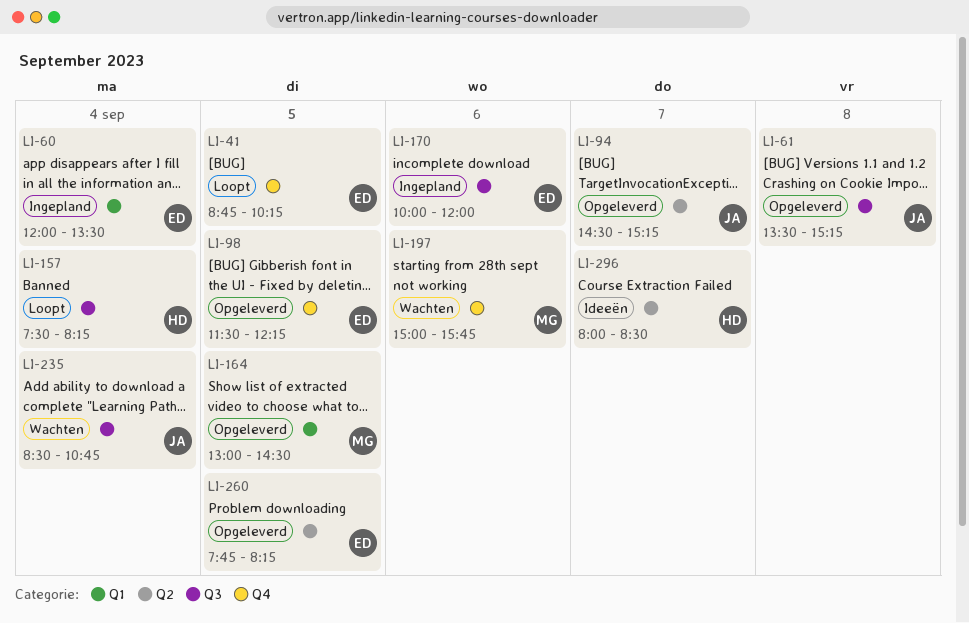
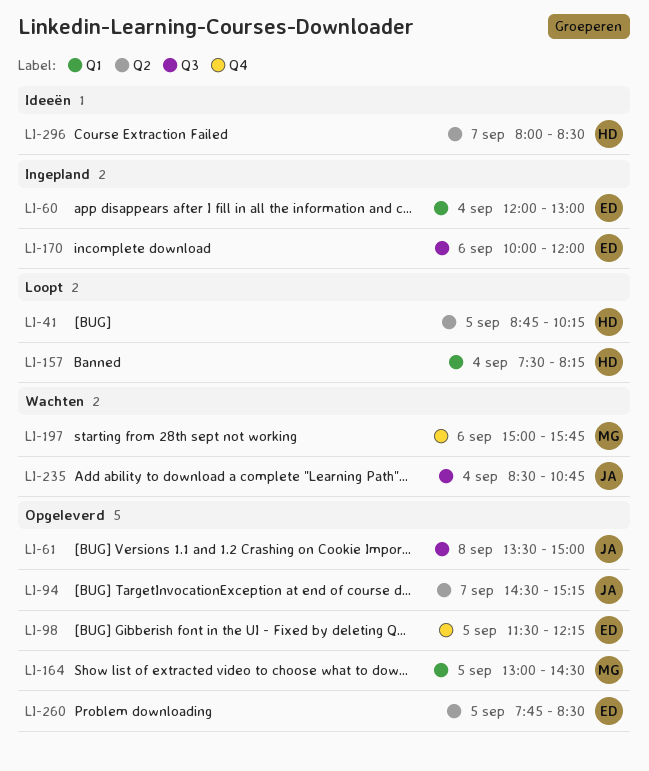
LI-41, owner: ED -> HD
LI-41, label: Q4 -> Q2
LI-60, ends: 13:30 -> 13:00
LI-61, ends: 15:15 -> 15:00
LI-157, label: Q3 -> Q1
LI-260, ends: 08:15 -> 08:30

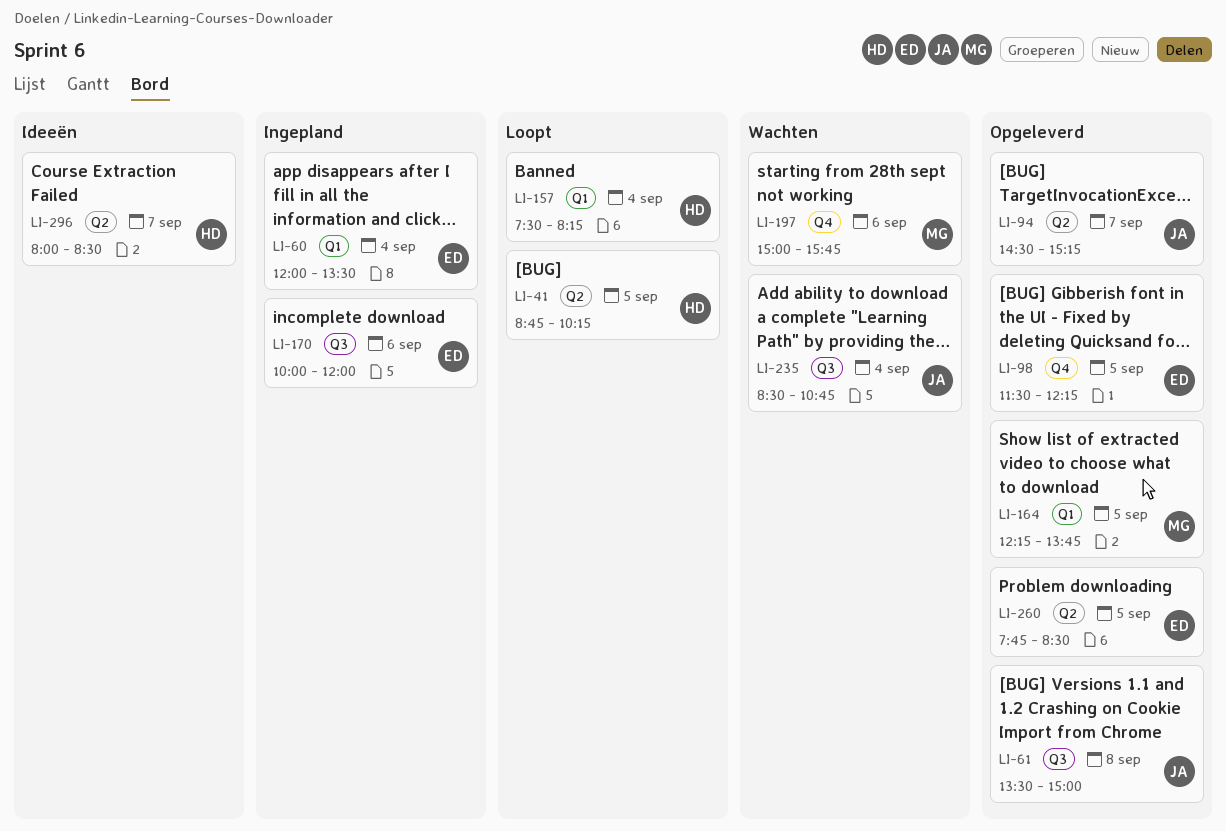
LI-60, ends: 13:00 -> 13:30
LI-164, begins: 13:00 -> 12:15
LI-164, ends: 14:30 -> 13:45

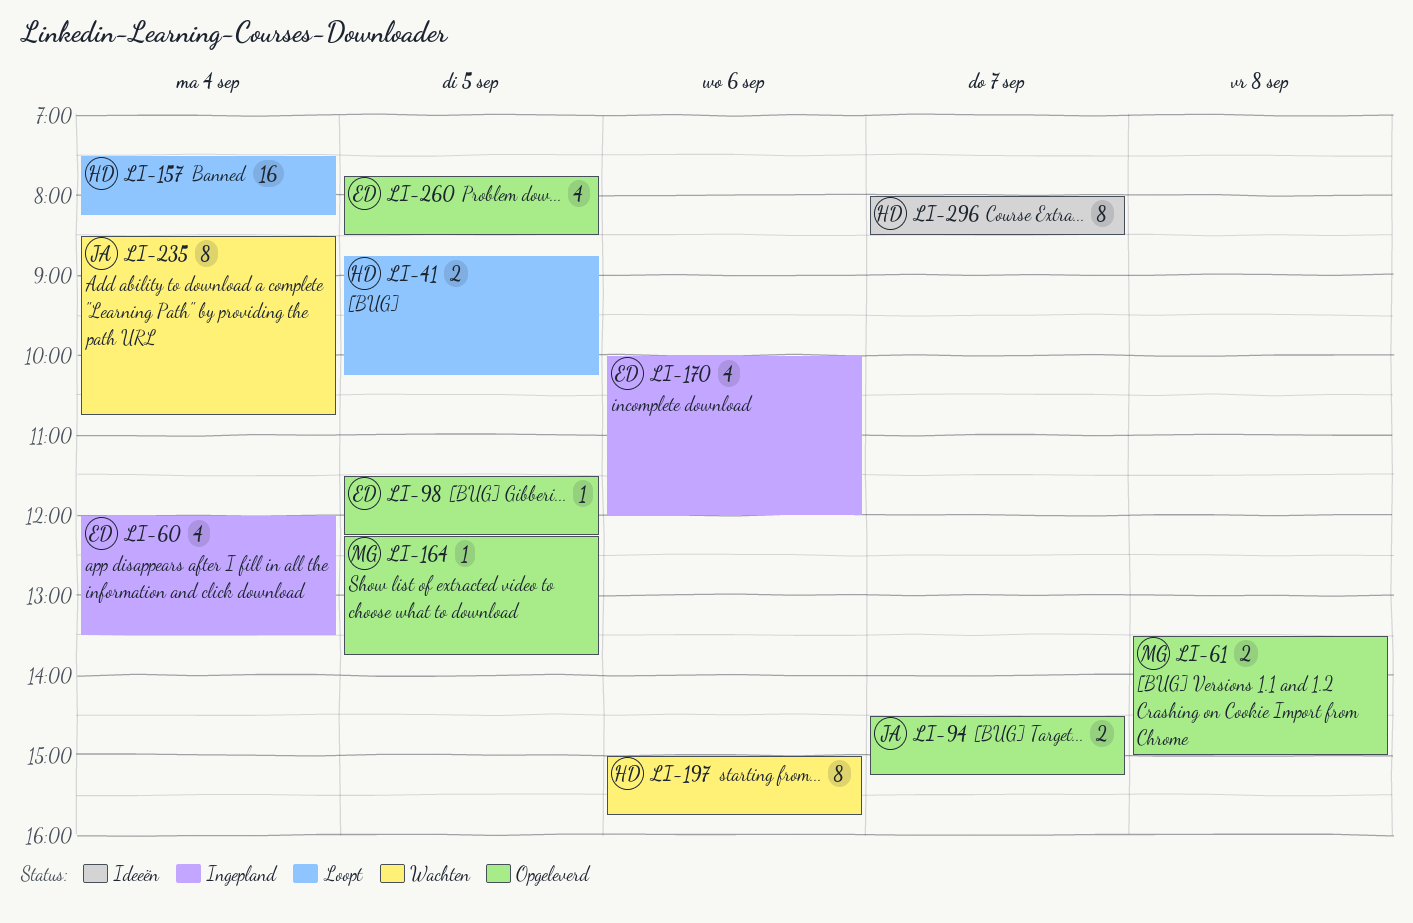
LI-61, owner: JA -> MG
LI-197, owner: MG -> HD

